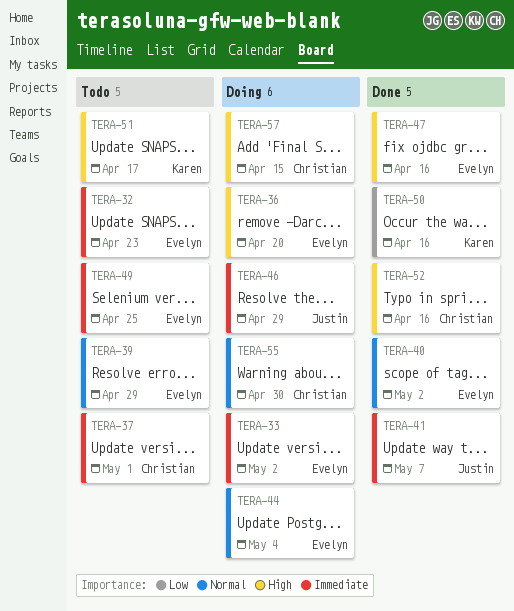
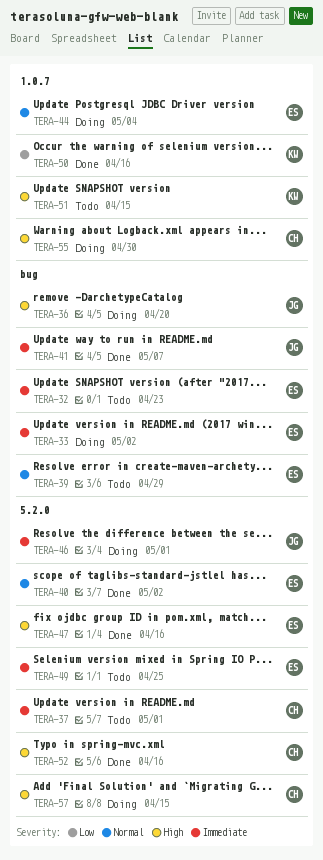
TERA-36, owner: Evelyn -> Justin
TERA-46, due: Apr 29 -> May 1
TERA-51, due: Apr 17 -> Apr 15
TERA-55, priority: Normal -> High

